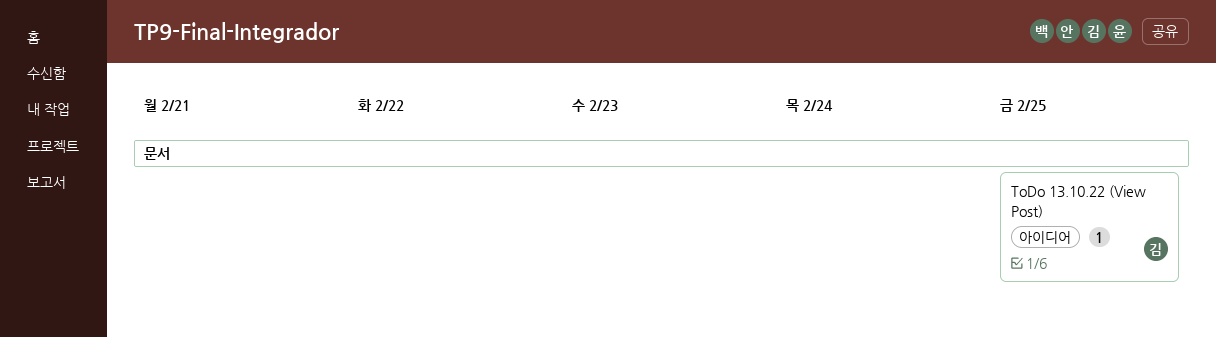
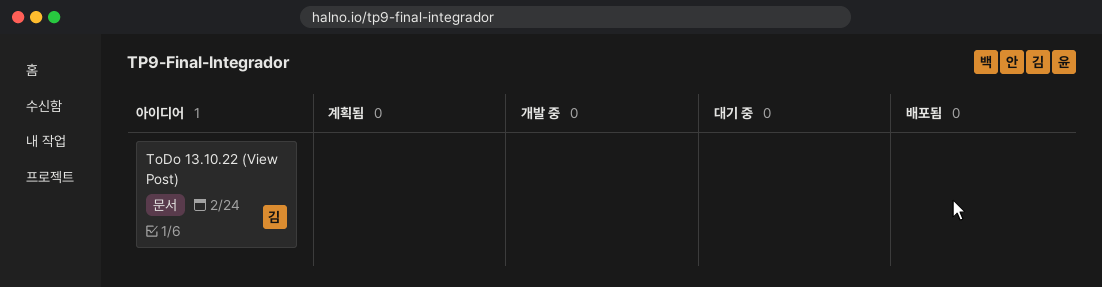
ToDo 13.10.22 (View Post), due: Feb 25 -> Feb 24

